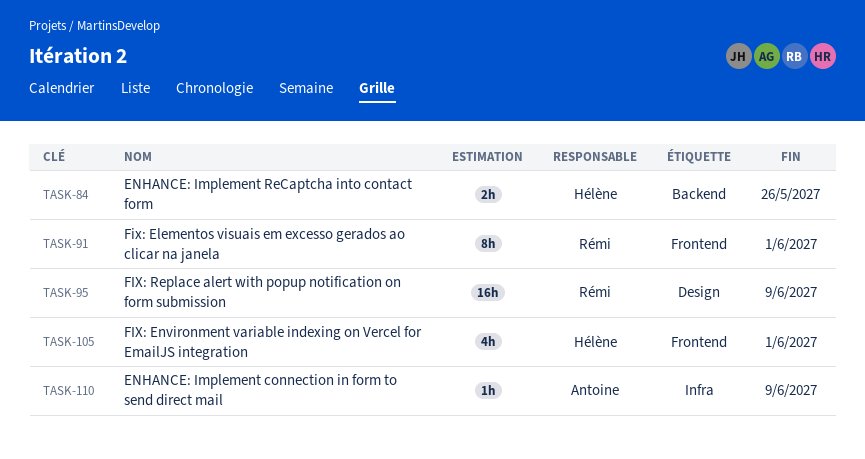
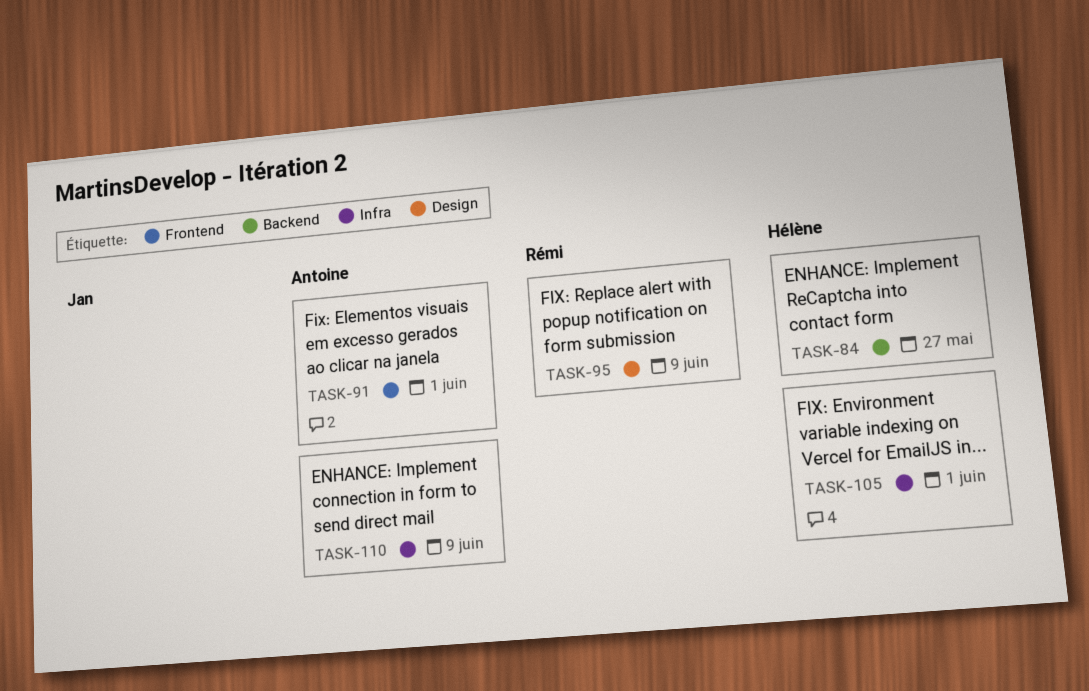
TASK-84, due: May 26 -> May 27
TASK-91, owner: Rémi -> Antoine
TASK-105, label: Frontend -> Infra

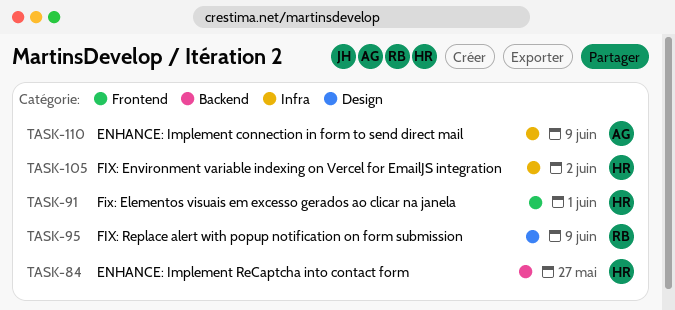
TASK-91, owner: Antoine -> Hélène
TASK-105, due: Jun 1 -> Jun 2

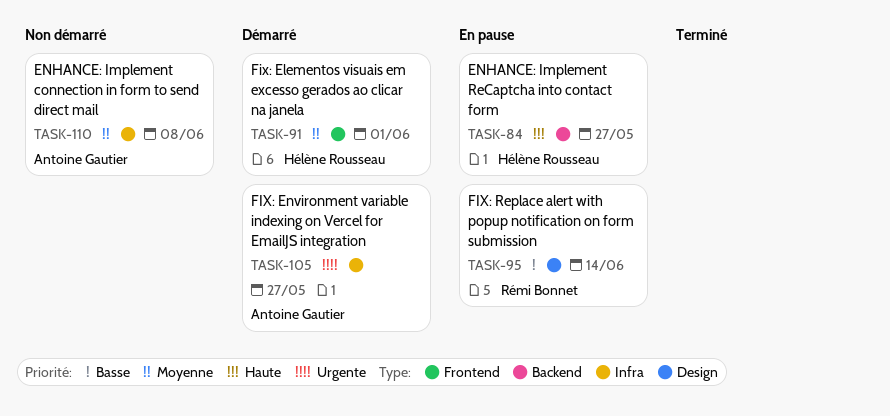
TASK-95, due: Jun 9 -> Jun 14
TASK-105, owner: Hélène Rousseau -> Antoine Gautier
TASK-105, due: Jun 2 -> May 27
TASK-110, due: Jun 9 -> Jun 8

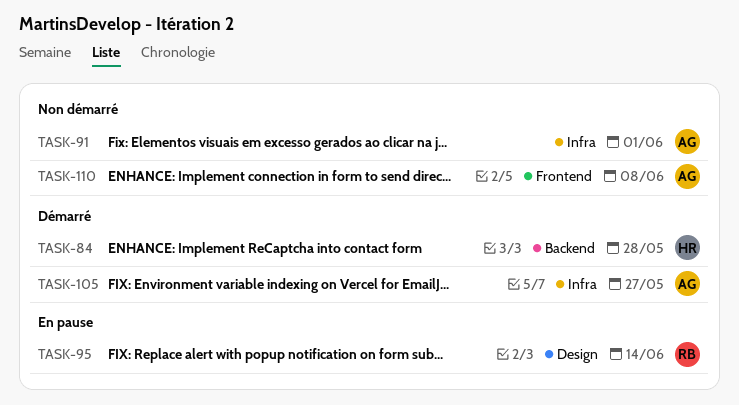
TASK-84, status: En pause -> Démarré
TASK-84, due: May 27 -> May 28
TASK-91, status: Démarré -> Non démarré
TASK-91, owner: Hélène Rousseau -> Antoine Gautier
TASK-91, label: Frontend -> Infra
TASK-110, label: Infra -> Frontend

